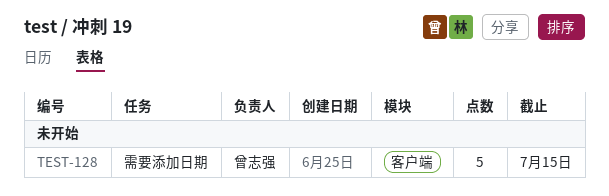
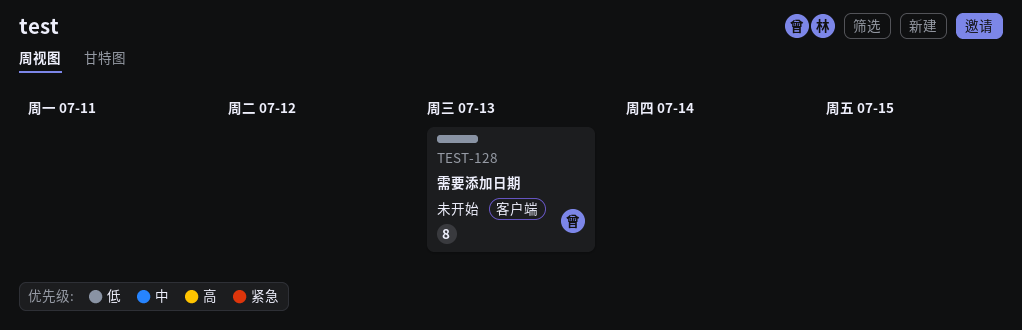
TEST-128, estimate: 5 -> 8
TEST-128, due: Jul 15 -> Jul 13

